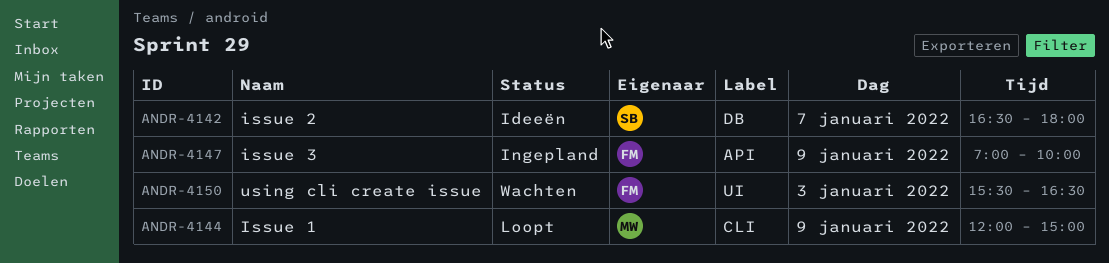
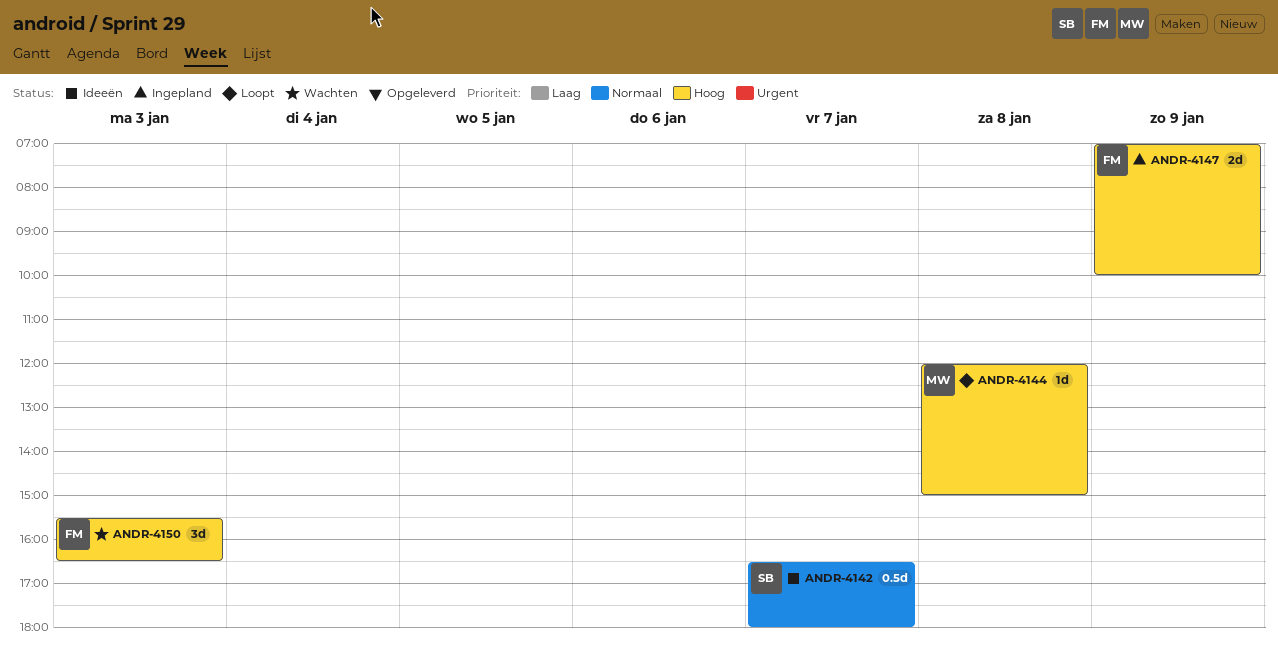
ANDR-4144, day: Jan 9 -> Jan 8

